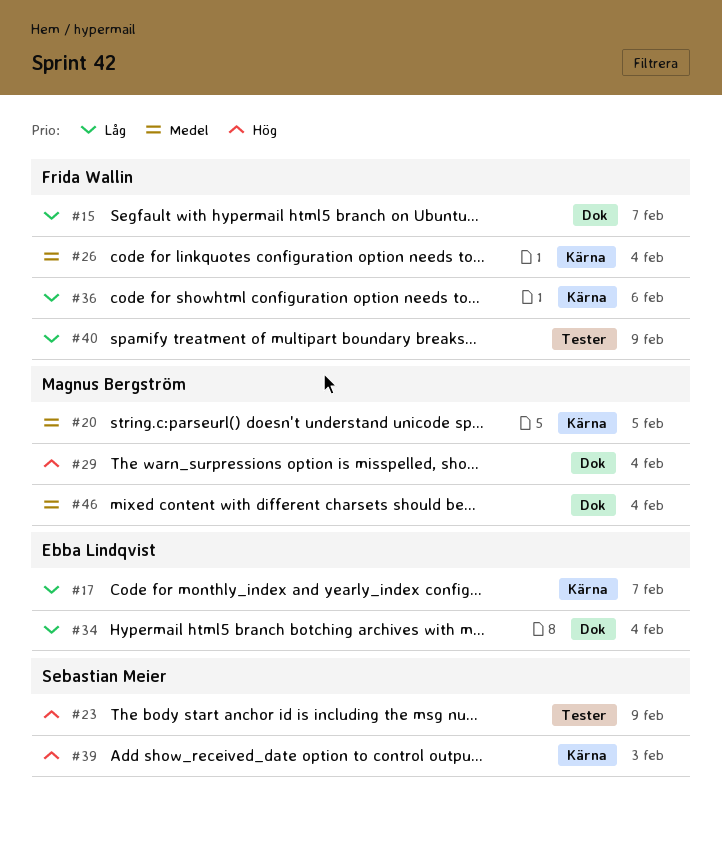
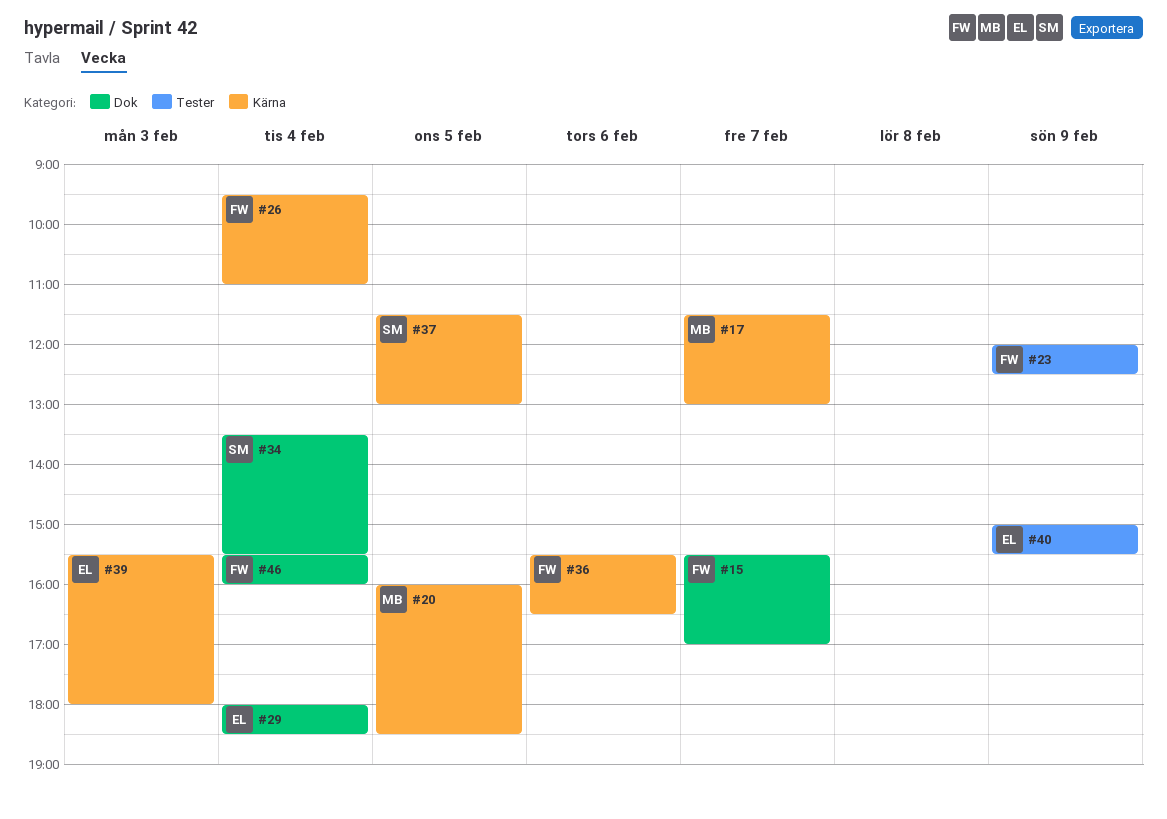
#17, owner: Ebba Lindqvist -> Magnus Bergström
#23, owner: Sebastian Meier -> Frida Wallin
#29, owner: Magnus Bergström -> Ebba Lindqvist
#34, owner: Ebba Lindqvist -> Sebastian Meier
#37: none -> present
#39, owner: Sebastian Meier -> Ebba Lindqvist
#40, owner: Frida Wallin -> Ebba Lindqvist
#46, owner: Magnus Bergström -> Frida Wallin

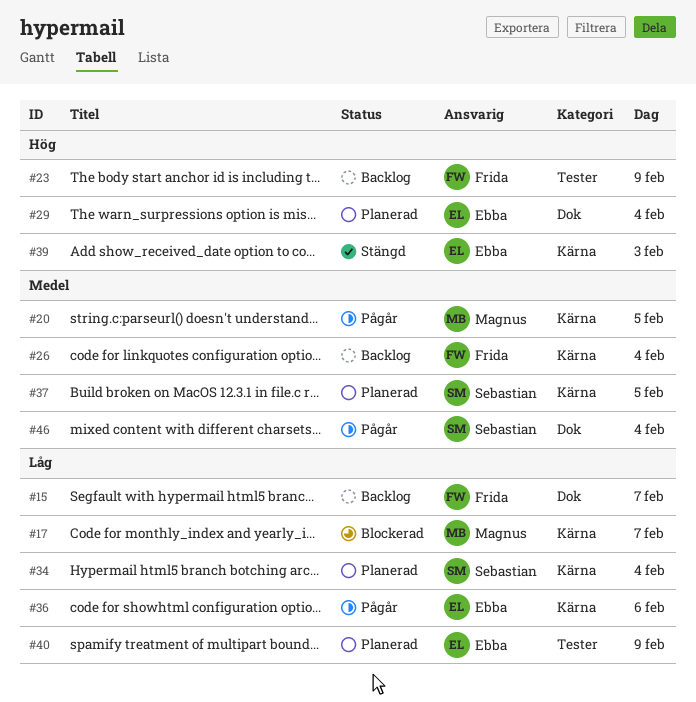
#34, label: Dok -> Kärna
#36, owner: Frida -> Ebba
#46, owner: Frida -> Sebastian

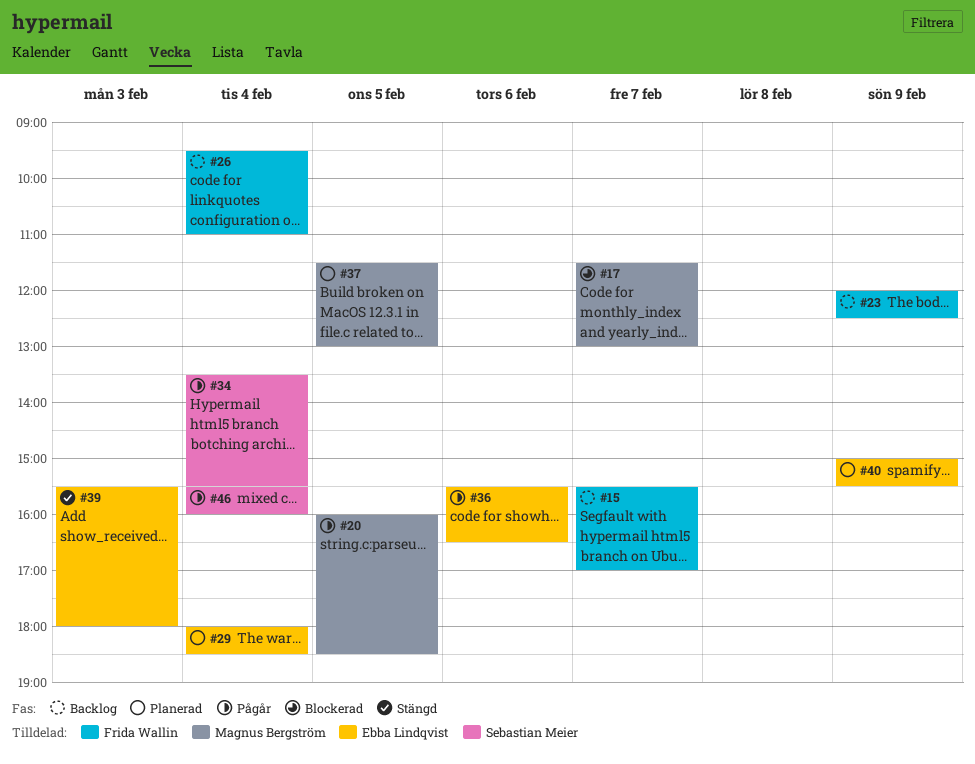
#34, status: Planerad -> Pågår
#37, owner: Sebastian Meier -> Magnus Bergström

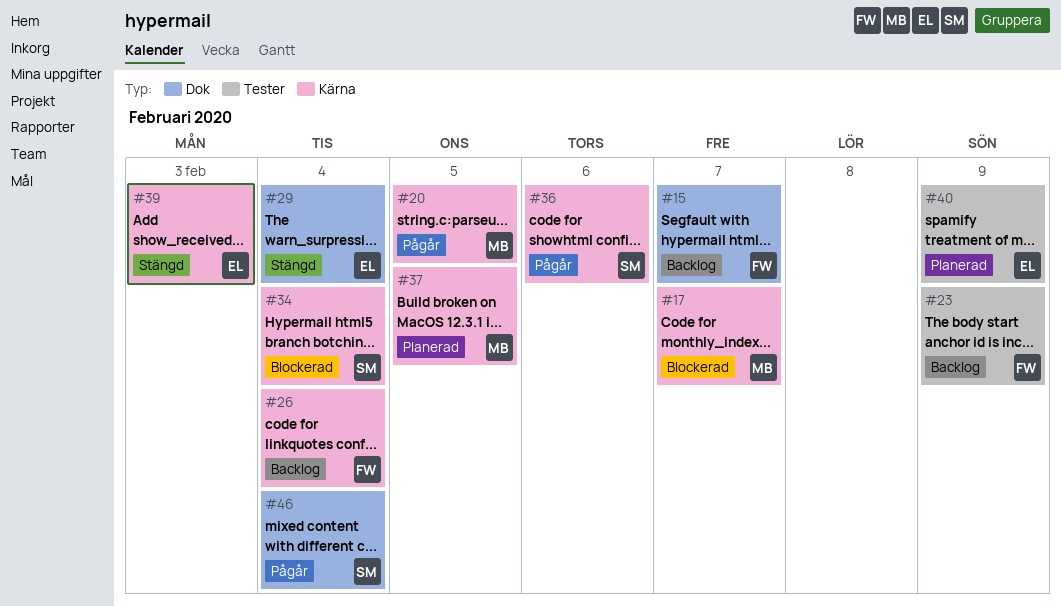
#29, status: Planerad -> Stängd
#34, status: Pågår -> Blockerad
#36, owner: Ebba Lindqvist -> Sebastian Meier

